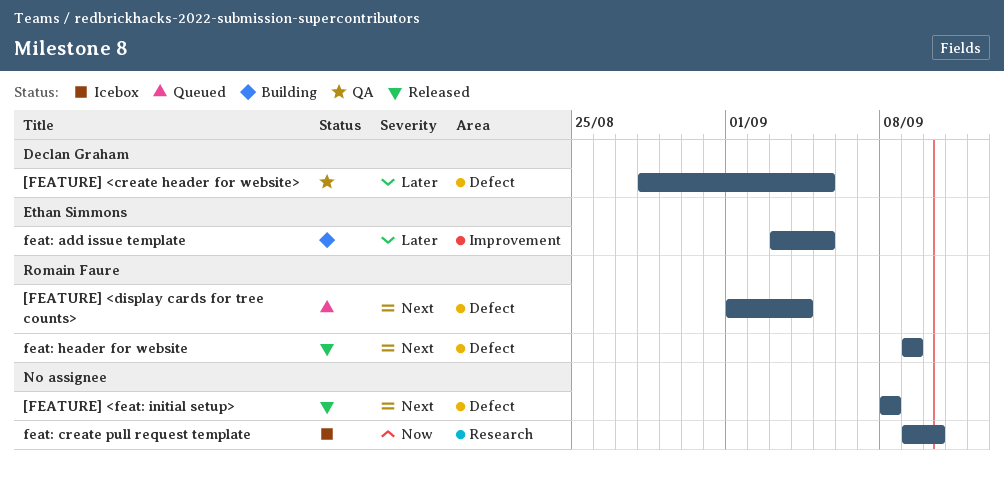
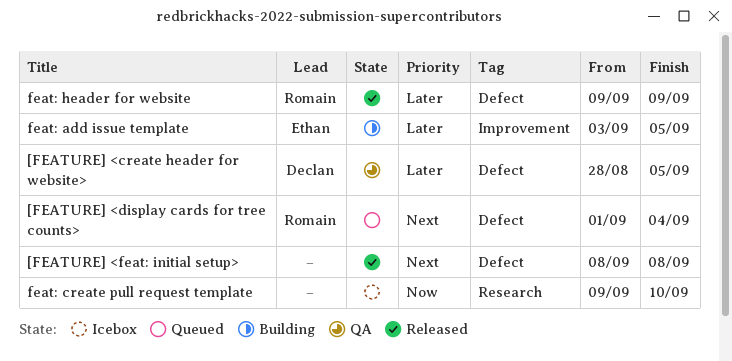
feat: header for website, priority: Next -> Later

